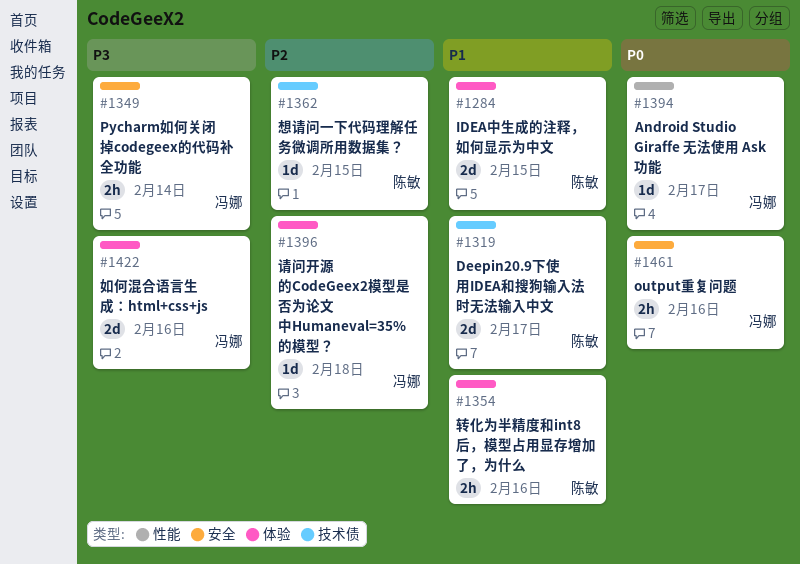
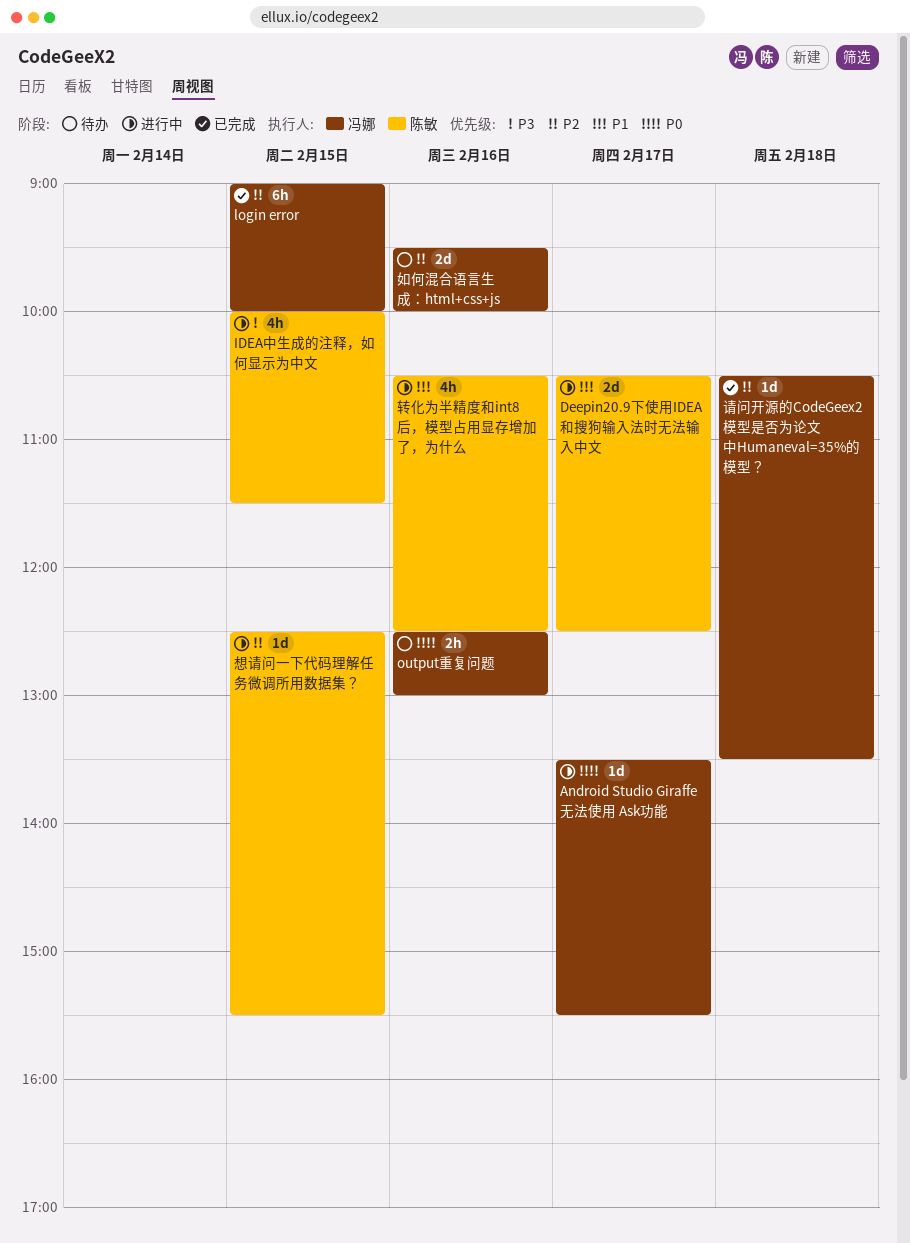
IDEA中生成的注释，如何显示为中文, priority: P1 -> P3
IDEA中生成的注释，如何显示为中文, estimate: 2d -> 4h
login error: none -> present
Pycharm如何关闭掉codegeex的代码补全功能: present -> none
如何混合语言生成：html+css+js, priority: P3 -> P2
转化为半精度和int8后，模型占用显存增加了，为什么, estimate: 2h -> 4h

